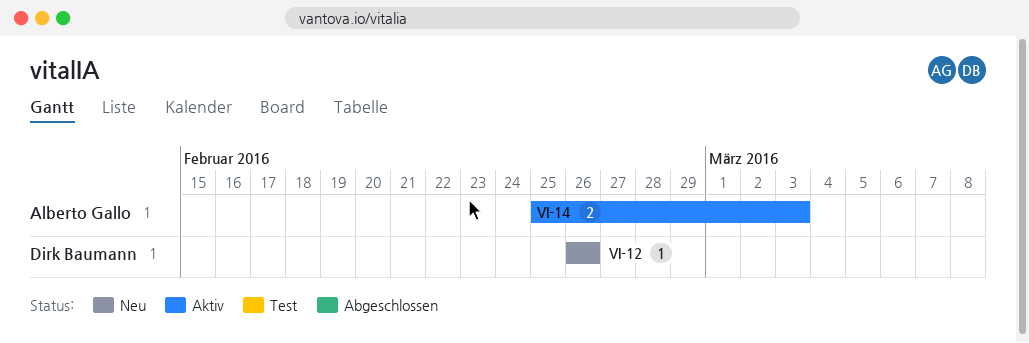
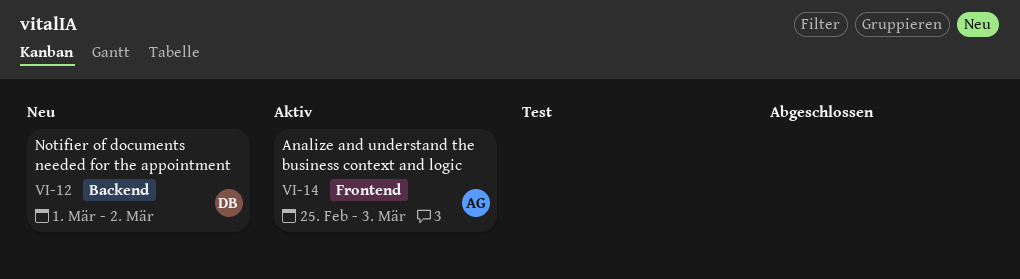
VI-12, start: Feb 26 -> Mar 1
VI-12, due: Feb 26 -> Mar 2

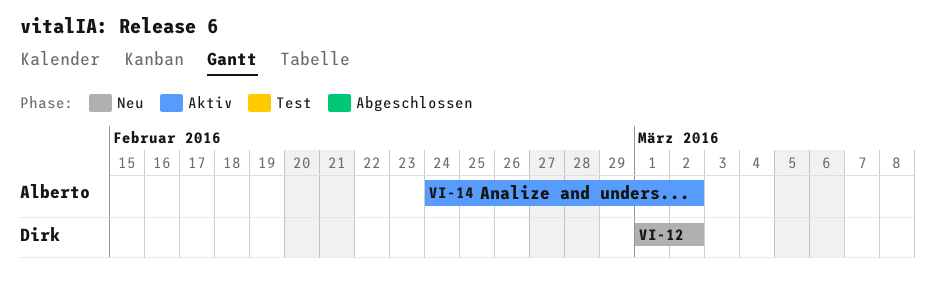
VI-14, start: Feb 25 -> Feb 24
VI-14, due: Mar 3 -> Mar 2

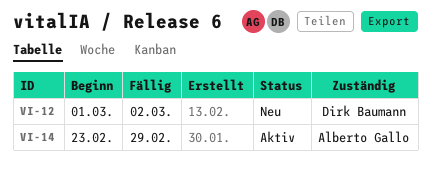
VI-14, start: Feb 24 -> Feb 23
VI-14, due: Mar 2 -> Feb 29

